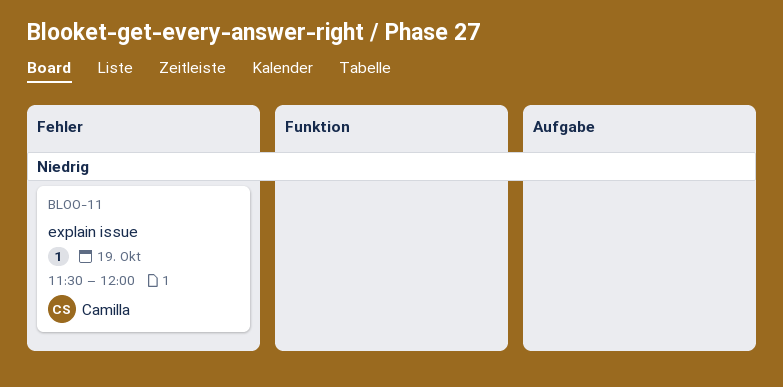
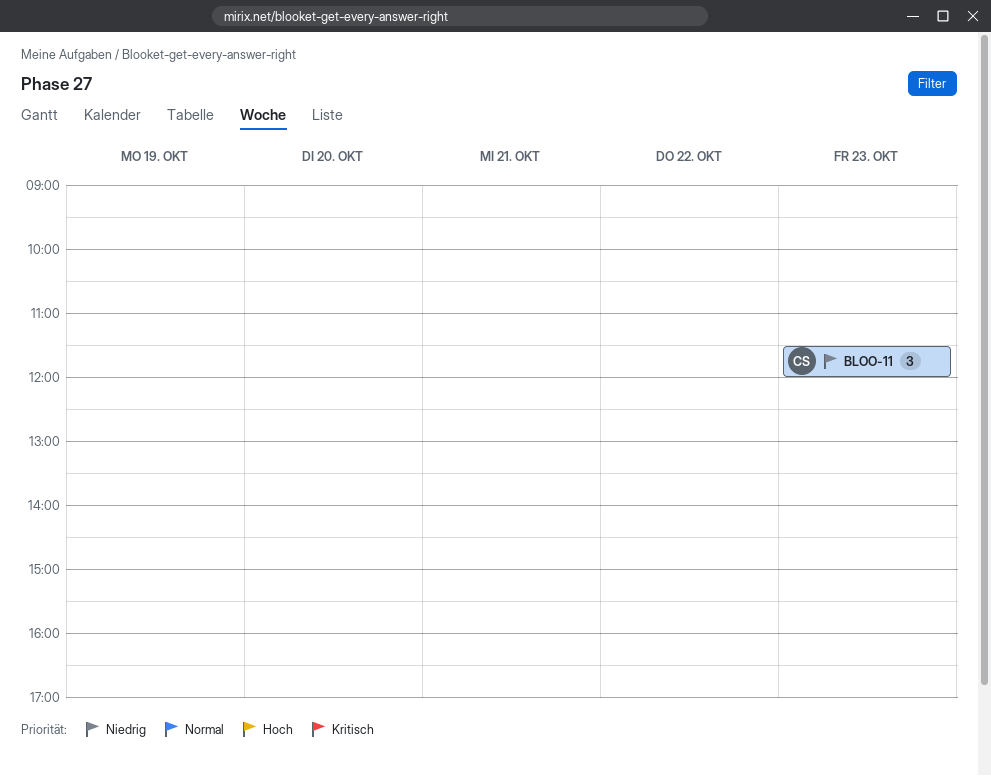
BLOO-11, estimate: 1 -> 3
BLOO-11, day: Oct 19 -> Oct 23

